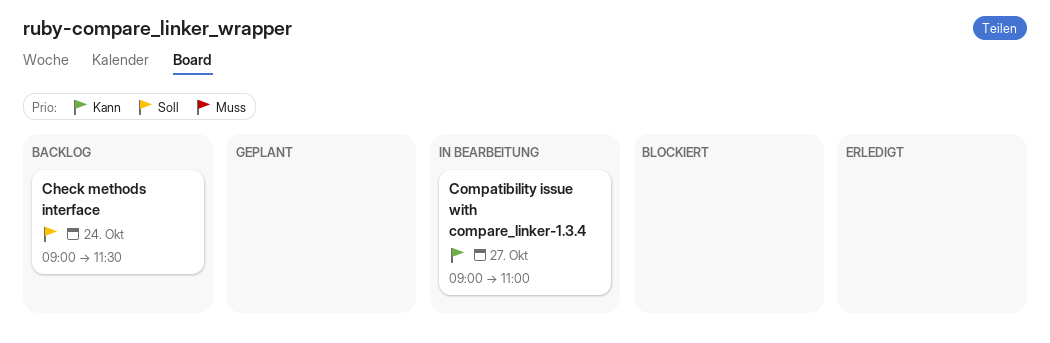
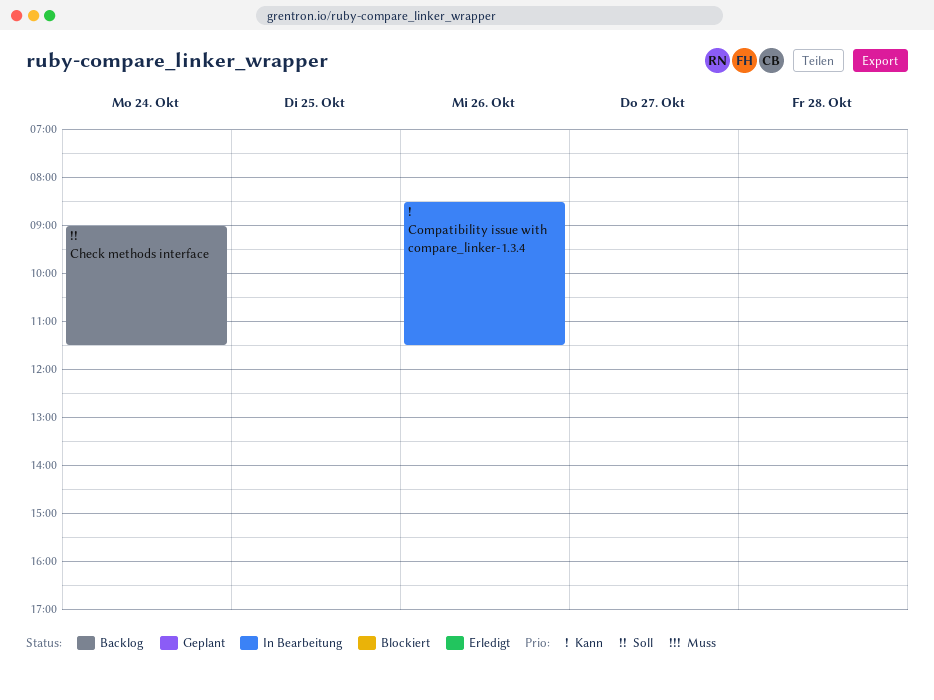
Compatibility issue with compare_linker-1.3.4, day: Oct 27 -> Oct 26
Compatibility issue with compare_linker-1.3.4, begins: 09:00 -> 08:30
Compatibility issue with compare_linker-1.3.4, ends: 11:00 -> 11:30

